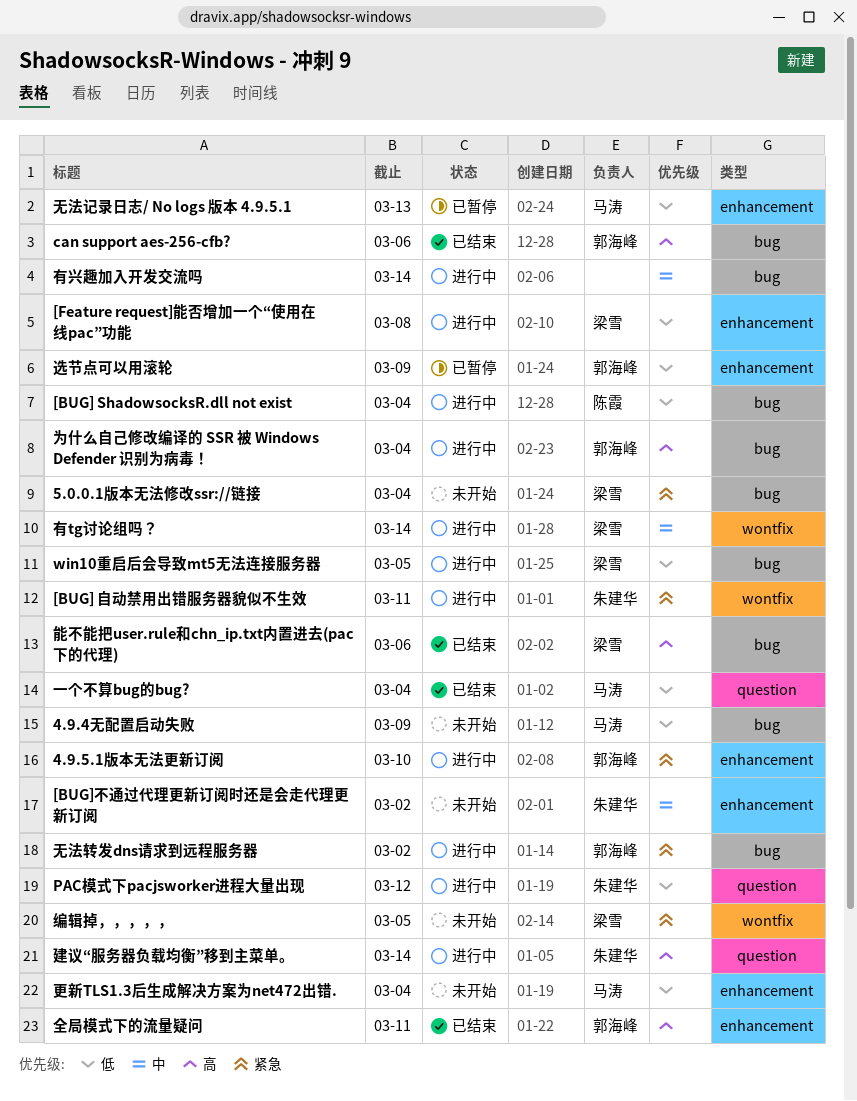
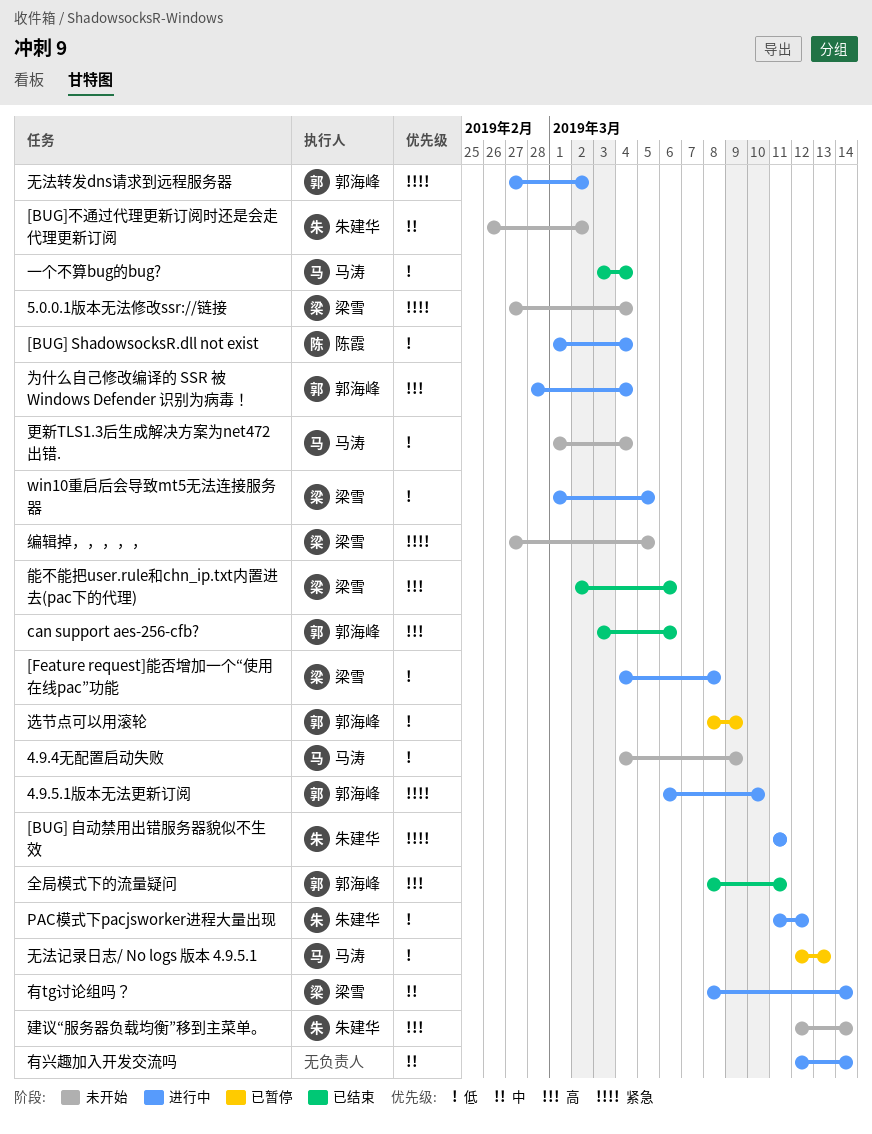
建议“服务器负载均衡”移到主菜单。, status: 进行中 -> 未开始

